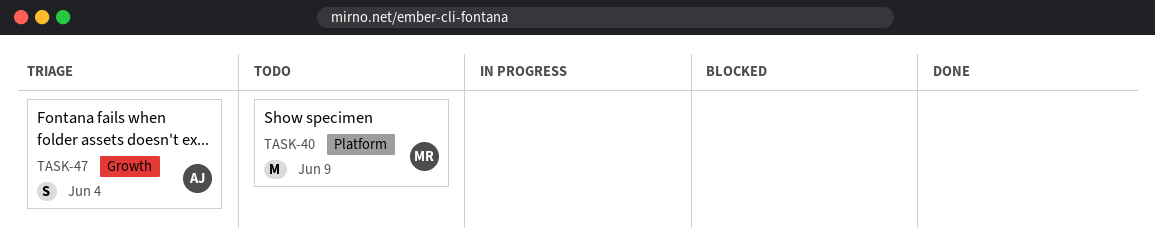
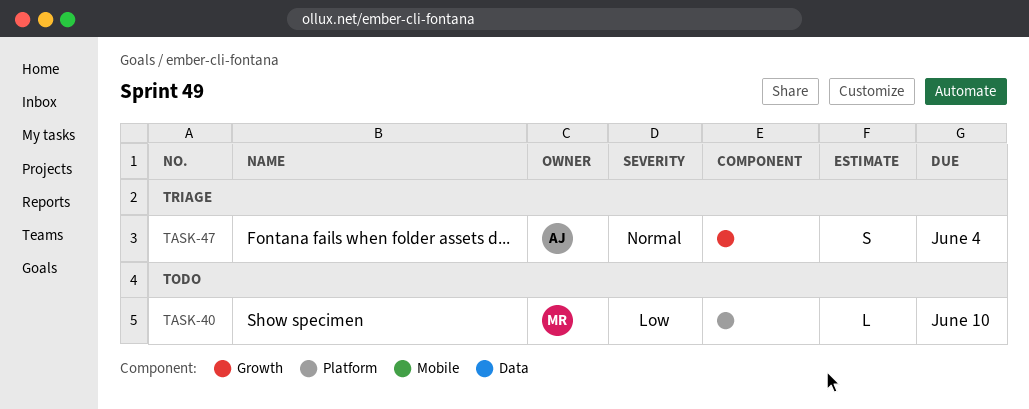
TASK-40, estimate: M -> L
TASK-40, due: Jun 9 -> Jun 10

